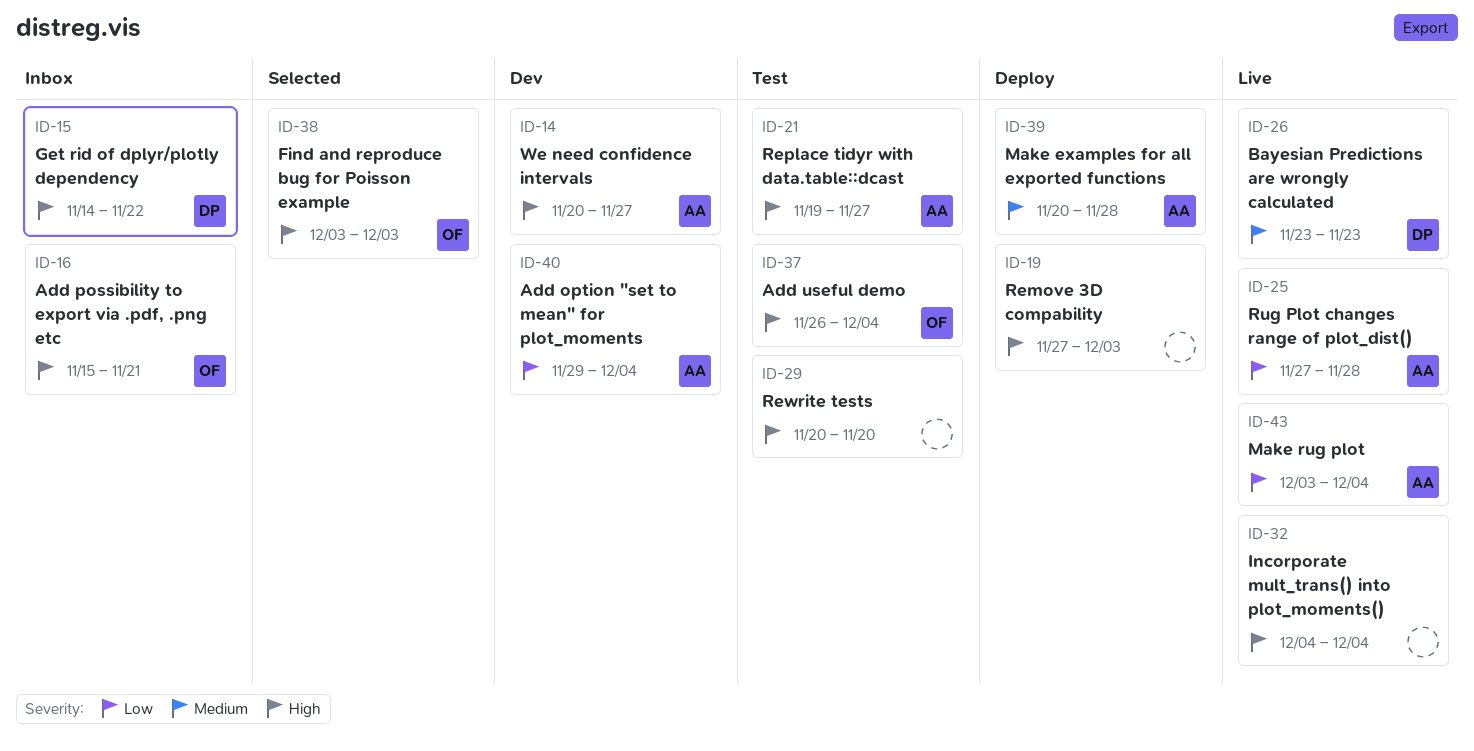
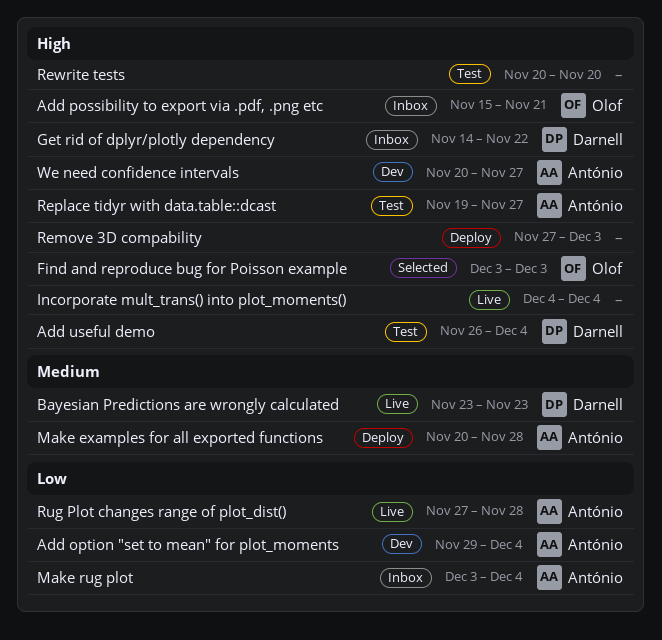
Add useful demo, owner: Olof -> Darnell
Make rug plot, status: Live -> Inbox

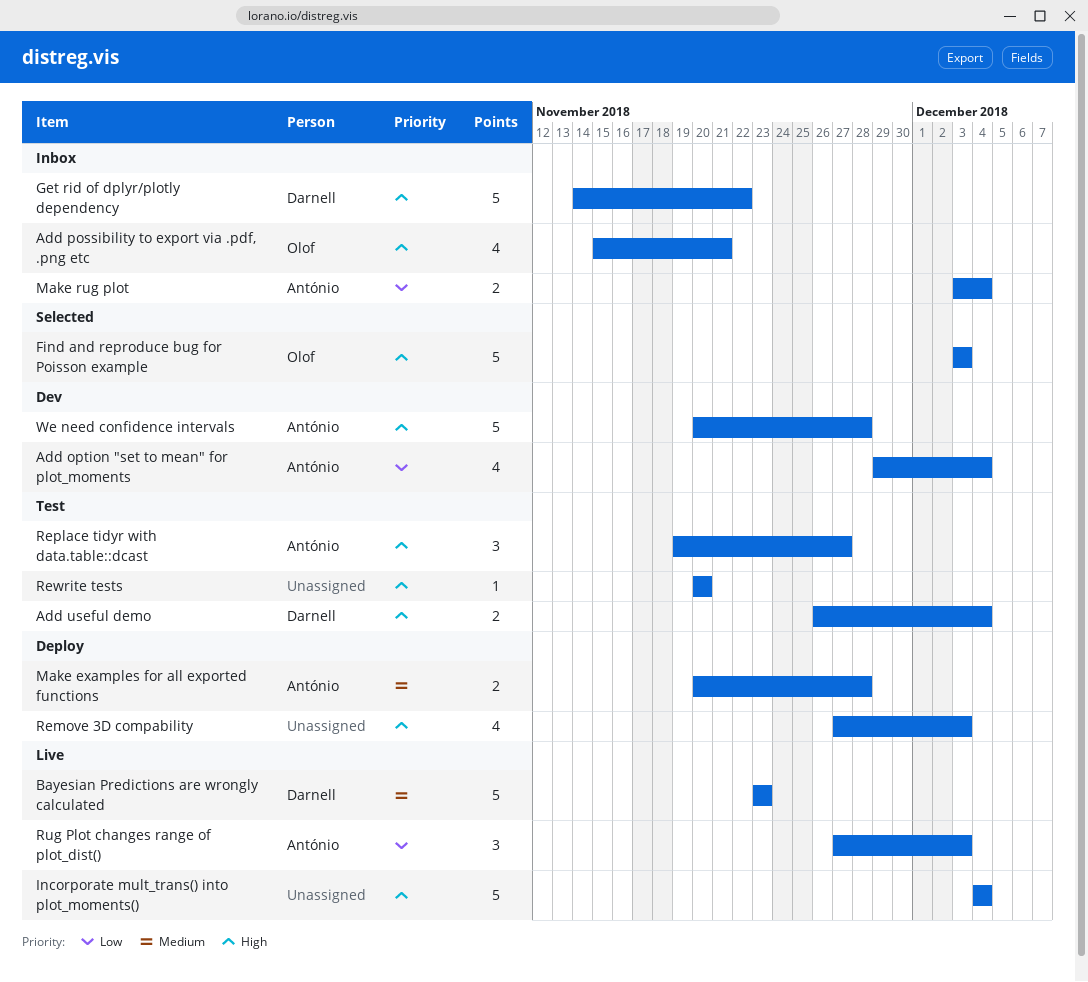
Rug Plot changes range of plot_dist(), due: Nov 28 -> Dec 3
We need confidence intervals, due: Nov 27 -> Nov 28

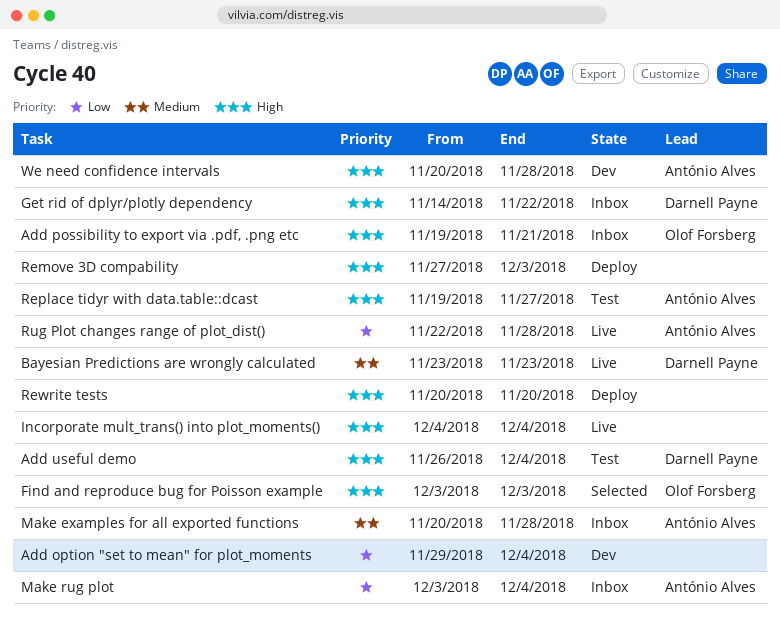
Add option "set to mean" for plot_moments, owner: António Alves -> none
Add possibility to export via .pdf, .png etc, start: Nov 15 -> Nov 19
Make examples for all exported functions, status: Deploy -> Inbox
Rewrite tests, status: Test -> Deploy
Rug Plot changes range of plot_dist(), start: Nov 27 -> Nov 22
Rug Plot changes range of plot_dist(), due: Dec 3 -> Nov 28

